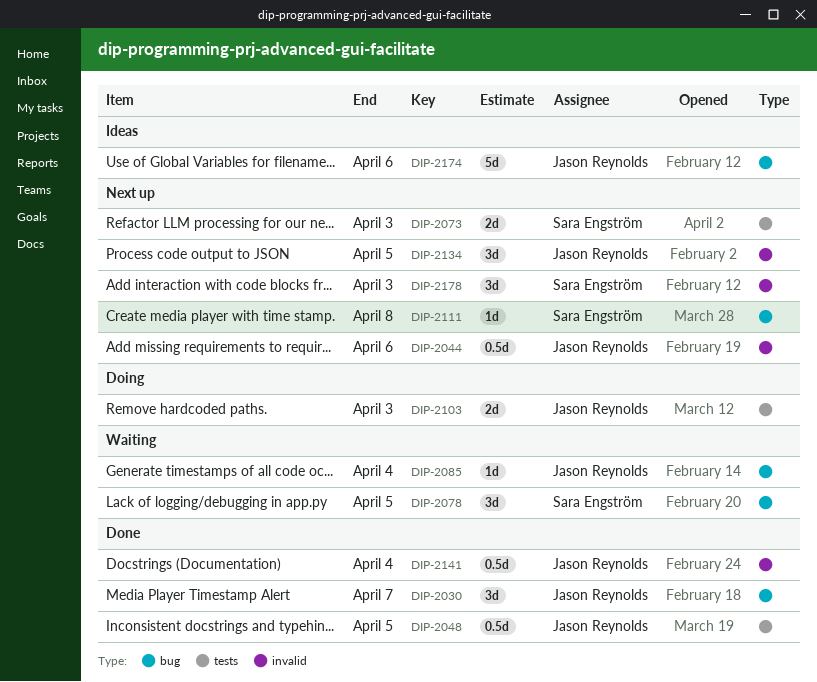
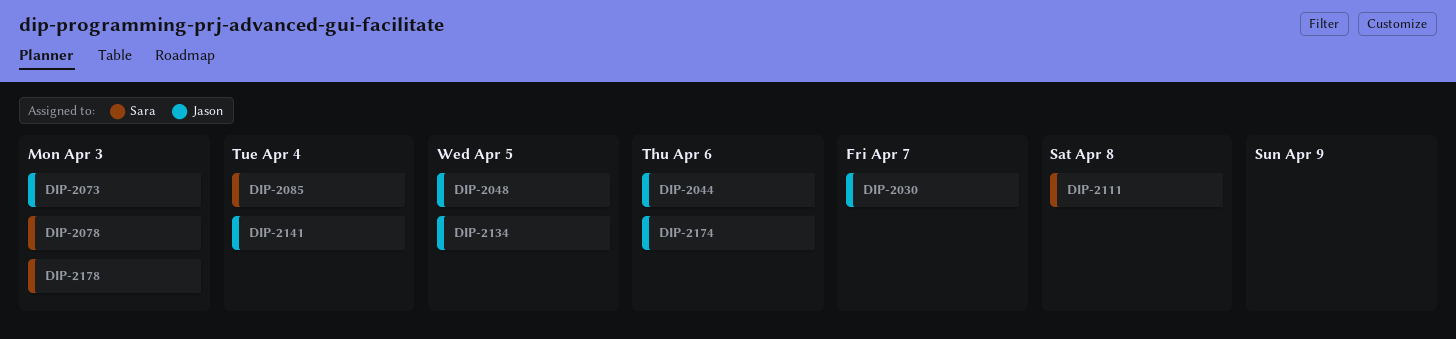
DIP-2073, owner: Sara Engström -> Jason Reynolds
DIP-2078, due: Apr 5 -> Apr 3
DIP-2085, owner: Jason Reynolds -> Sara Engström
DIP-2103: present -> none

